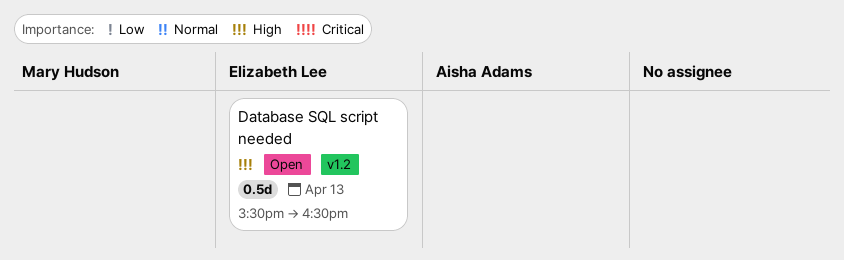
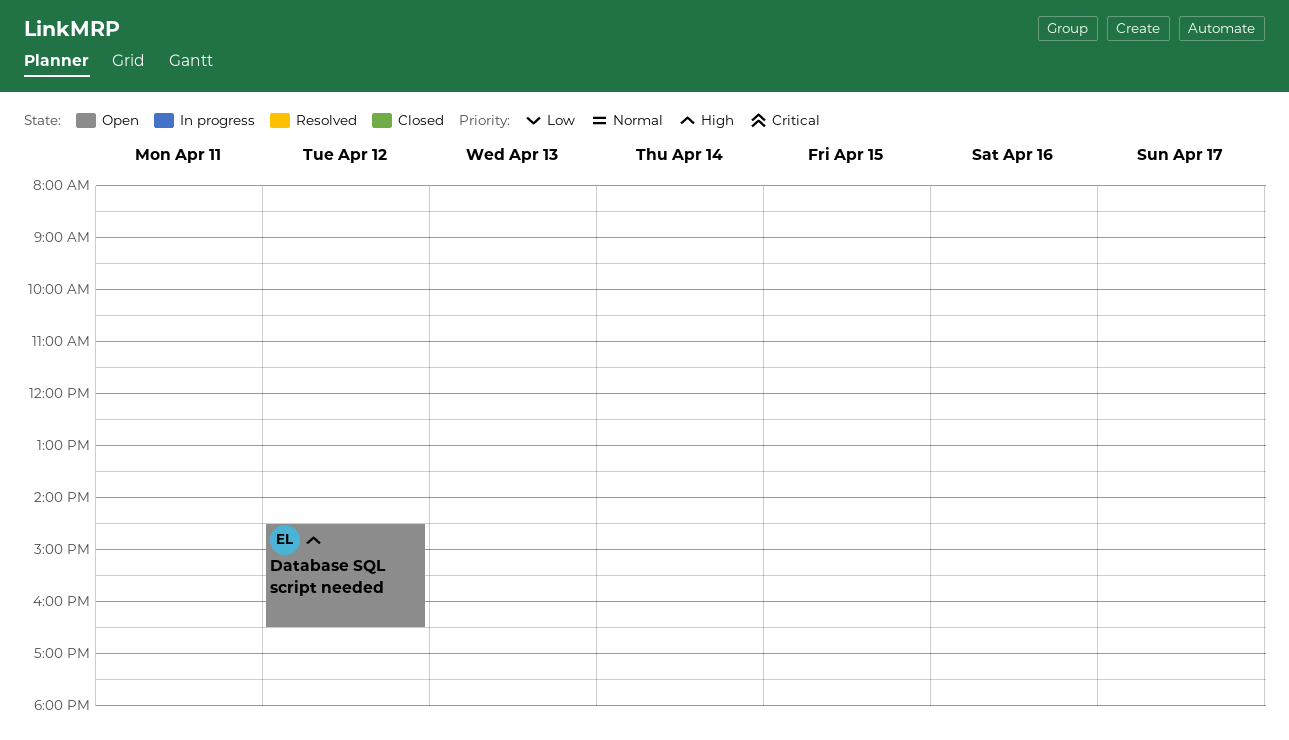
Database SQL script needed, day: Apr 13 -> Apr 12
Database SQL script needed, begins: 15:30 -> 14:30

